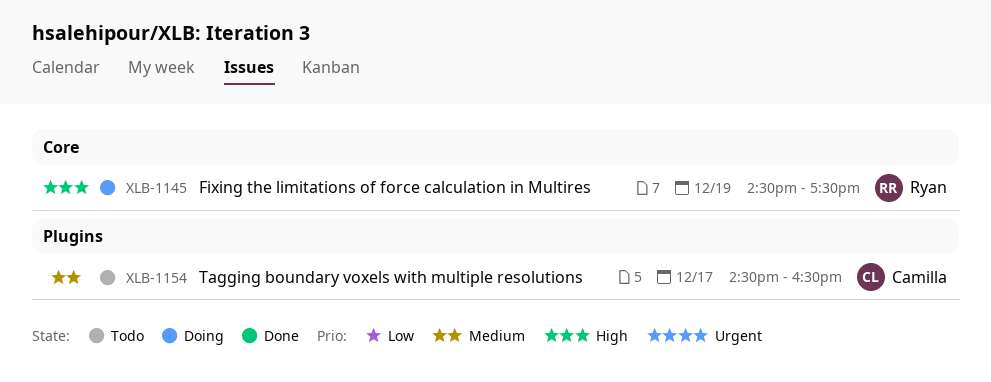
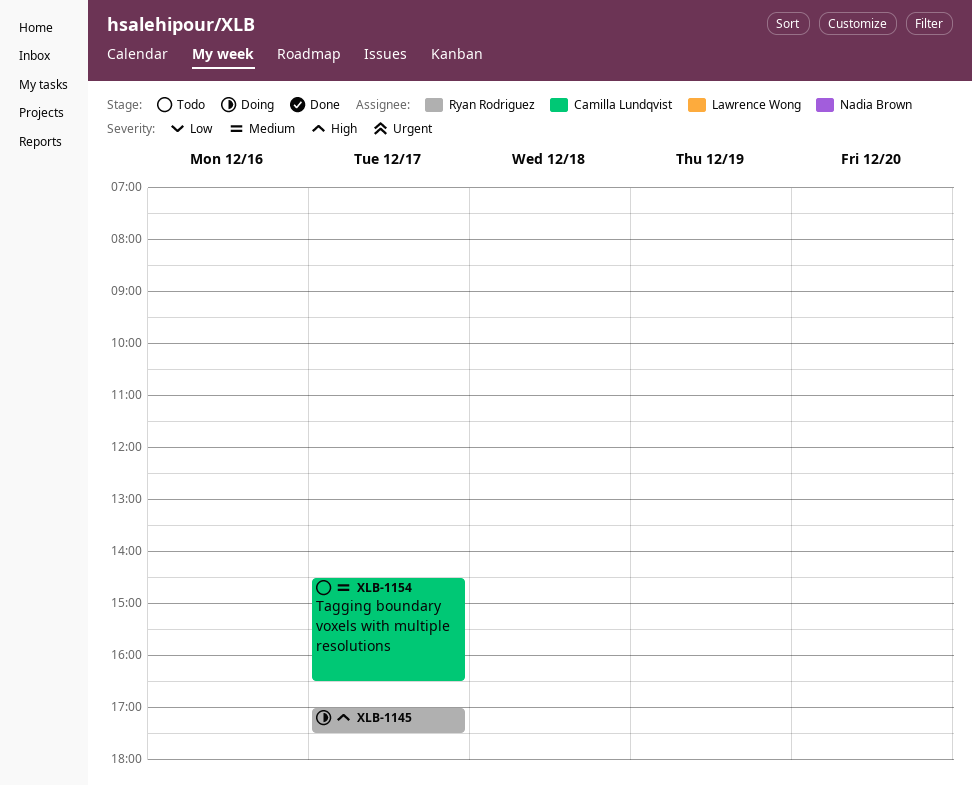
XLB-1145, day: Dec 19 -> Dec 17
XLB-1145, begins: 14:30 -> 17:00

